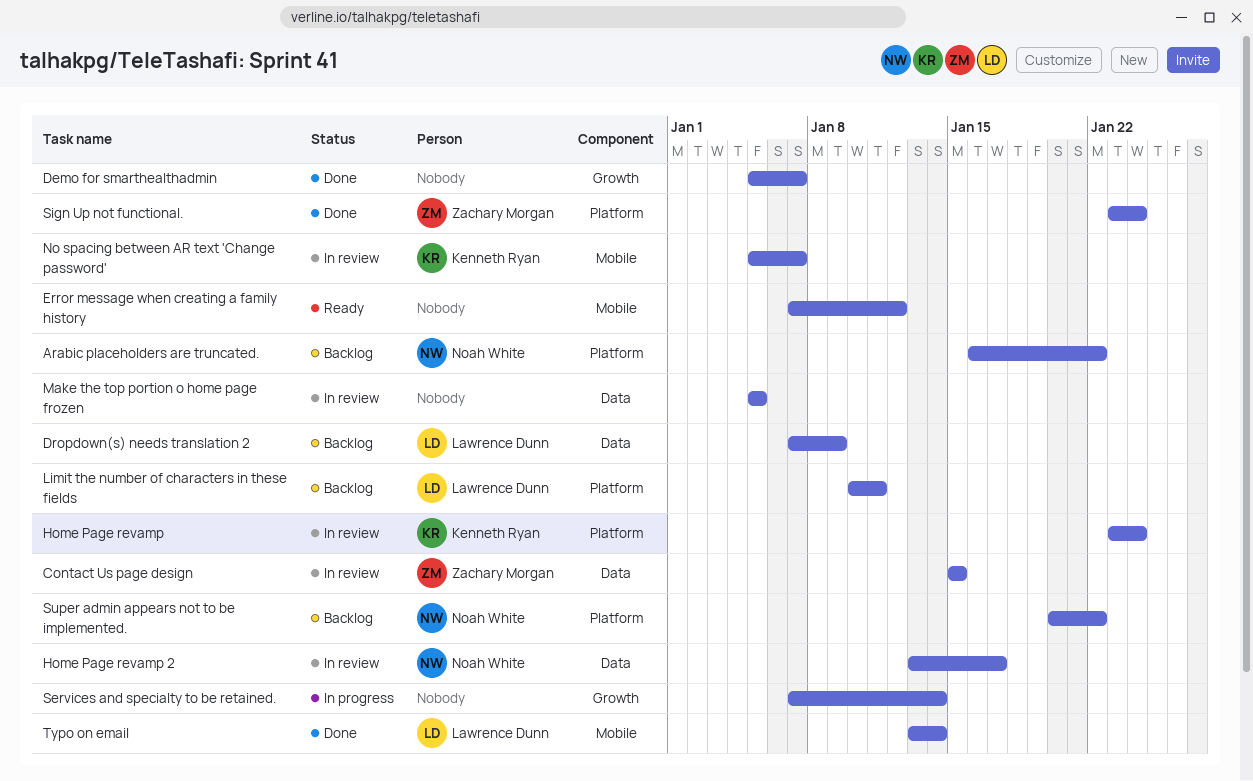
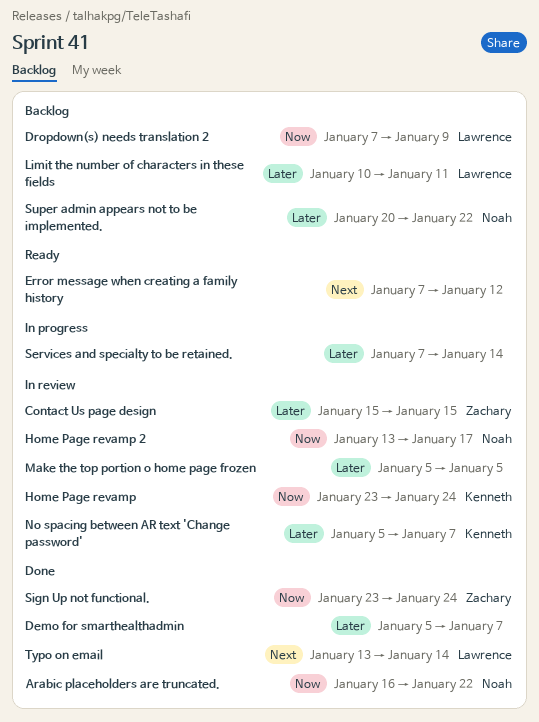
Arabic placeholders are truncated., status: Backlog -> Done

